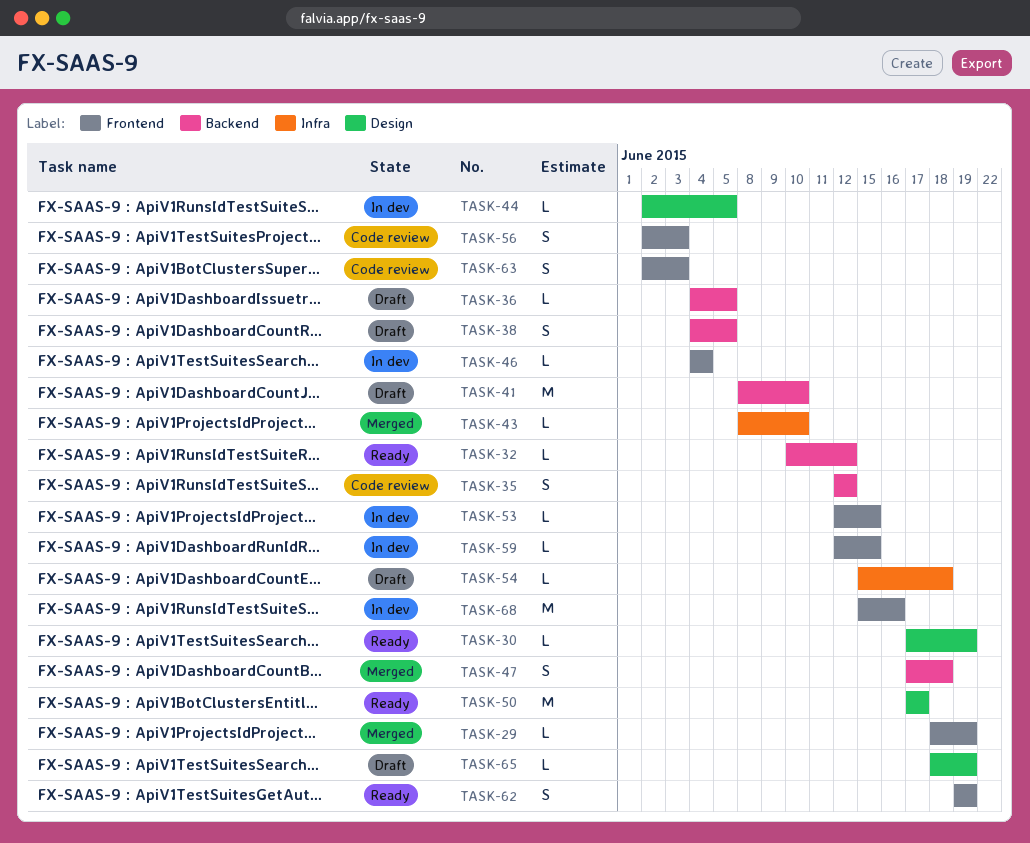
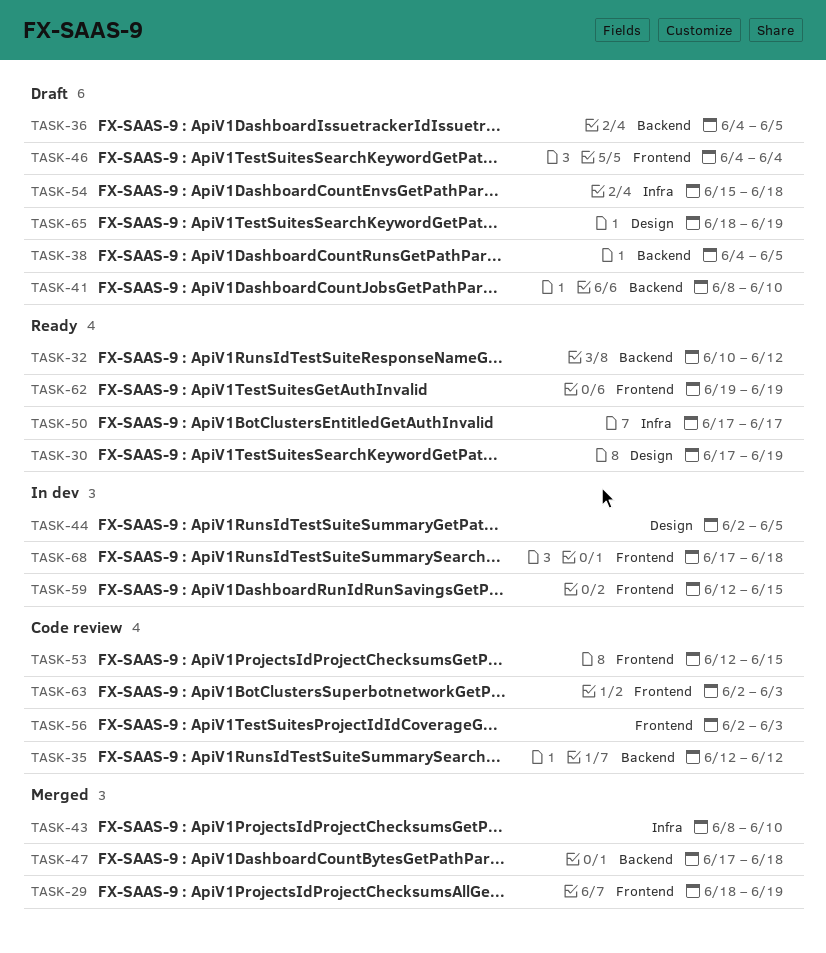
TASK-46, status: In dev -> Draft
TASK-50, label: Design -> Infra
TASK-53, status: In dev -> Code review
TASK-68, start: Jun 15 -> Jun 17
TASK-68, due: Jun 16 -> Jun 18

